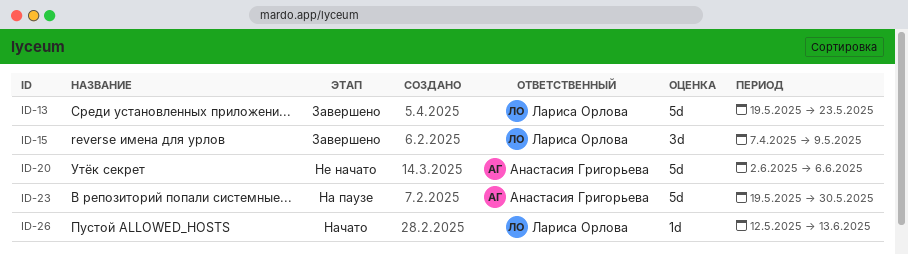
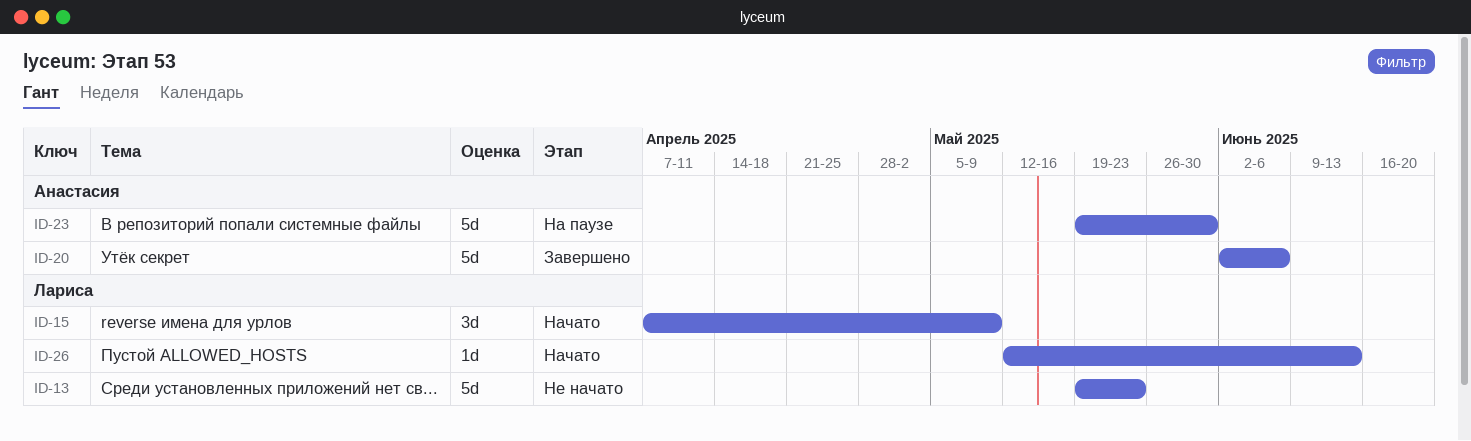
ID-13, status: Завершено -> Не начато
ID-15, status: Завершено -> Начато
ID-20, status: Не начато -> Завершено

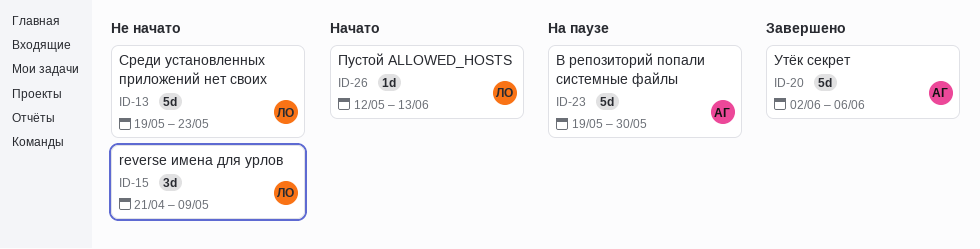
ID-15, status: Начато -> Не начато
ID-15, start: Apr 7 -> Apr 21

